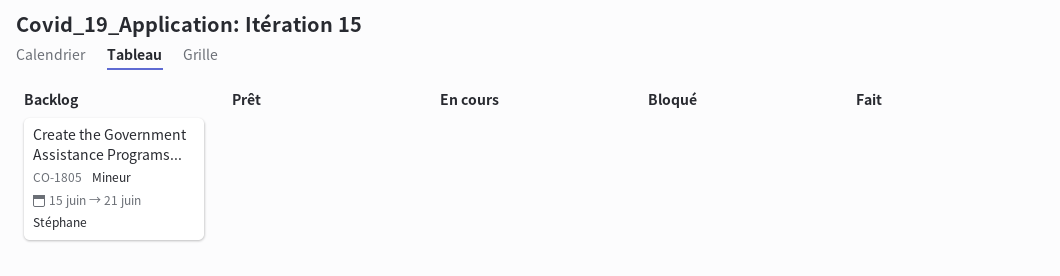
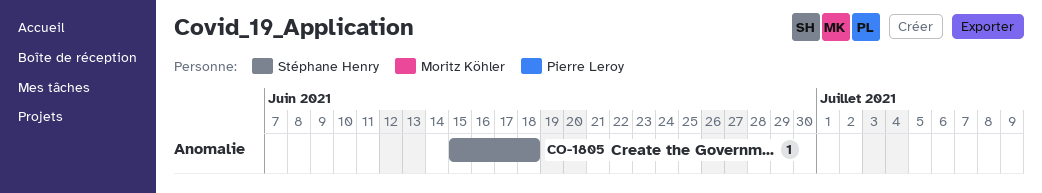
CO-1805, due: Jun 21 -> Jun 18

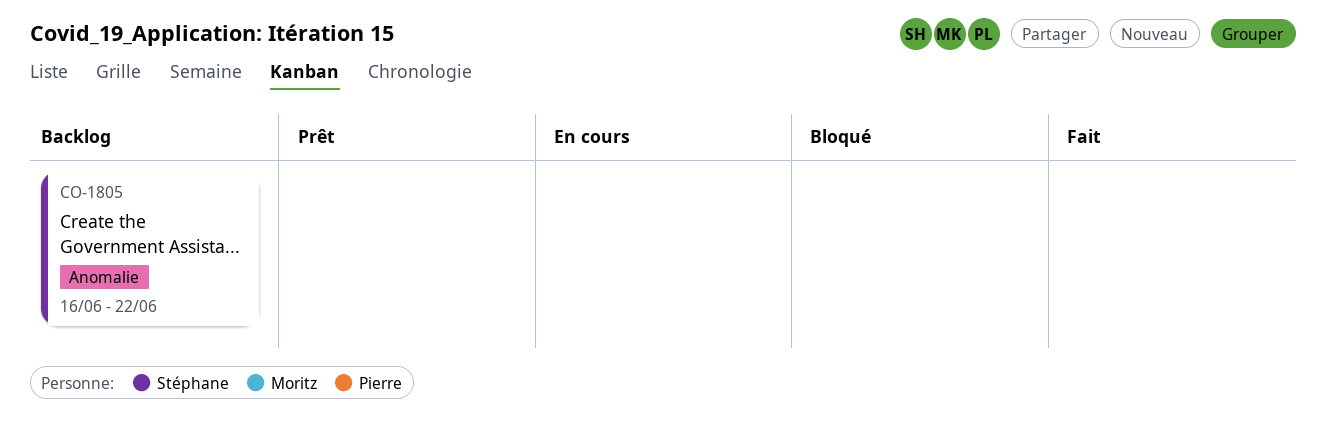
CO-1805, start: Jun 15 -> Jun 16
CO-1805, due: Jun 18 -> Jun 22

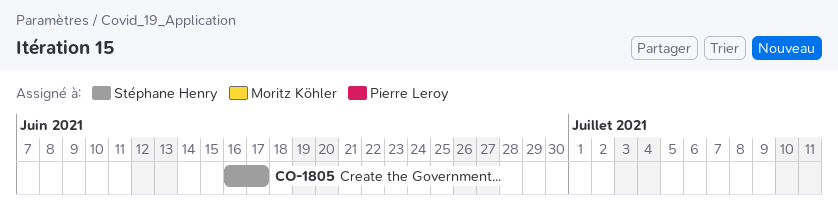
CO-1805, due: Jun 22 -> Jun 17

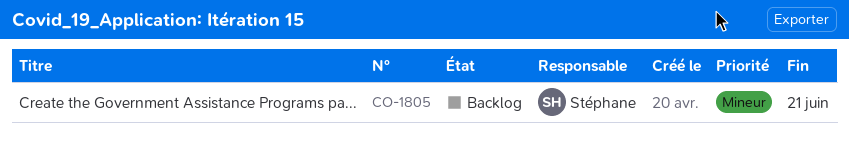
CO-1805, due: Jun 17 -> Jun 21

